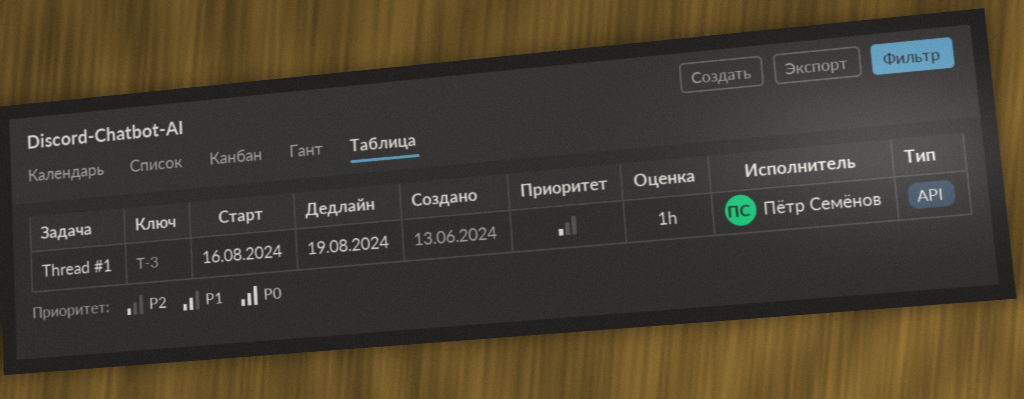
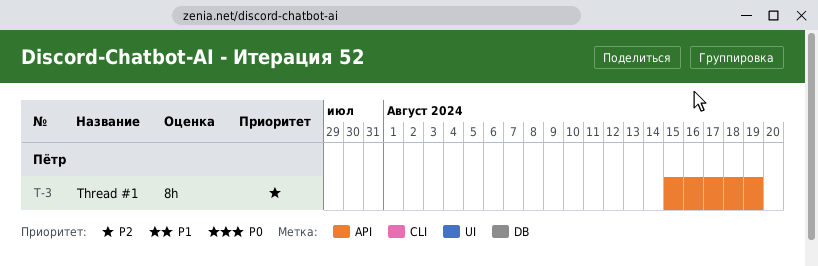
T-3, estimate: 1h -> 8h
T-3, start: Aug 16 -> Aug 15

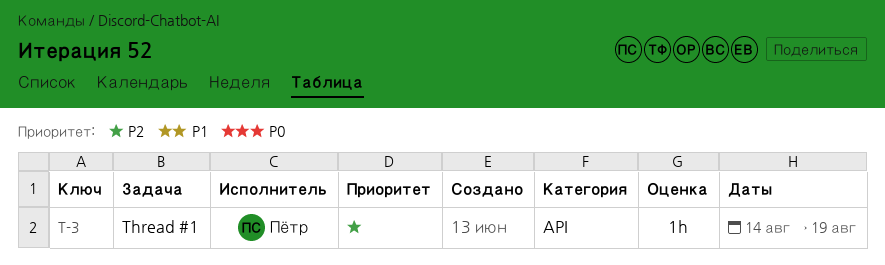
T-3, estimate: 8h -> 1h
T-3, start: Aug 15 -> Aug 14

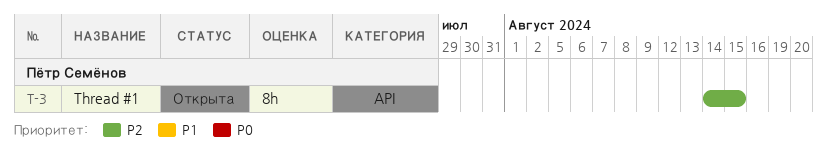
T-3, estimate: 1h -> 8h
T-3, due: Aug 19 -> Aug 15

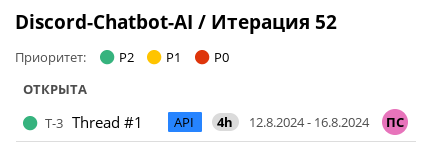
T-3, estimate: 8h -> 4h
T-3, start: Aug 14 -> Aug 12
T-3, due: Aug 15 -> Aug 16

